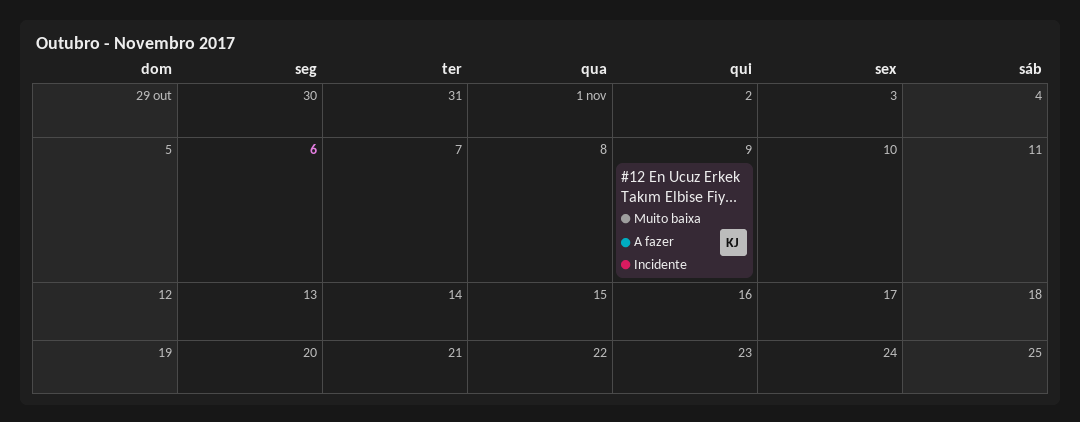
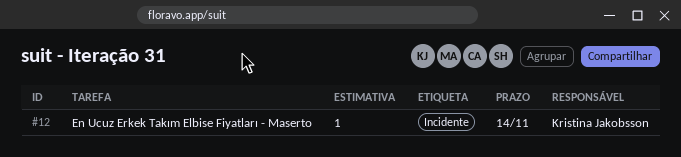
#12, due: Nov 9 -> Nov 14

